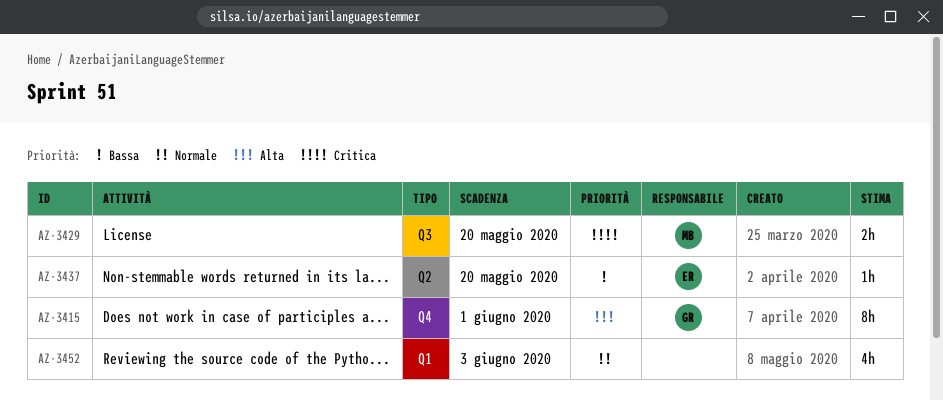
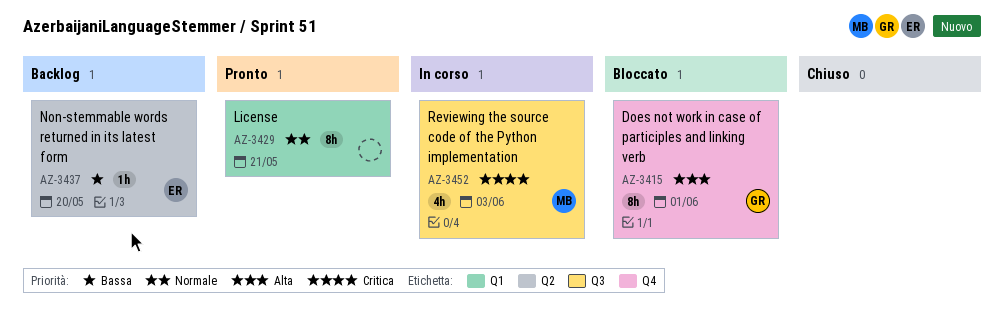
AZ-3429, owner: MB -> none
AZ-3429, priority: Critica -> Normale
AZ-3429, label: Q3 -> Q1
AZ-3429, estimate: 2h -> 8h
AZ-3429, due: May 20 -> May 21
AZ-3452, owner: none -> MB
AZ-3452, priority: Normale -> Critica
AZ-3452, label: Q1 -> Q3

